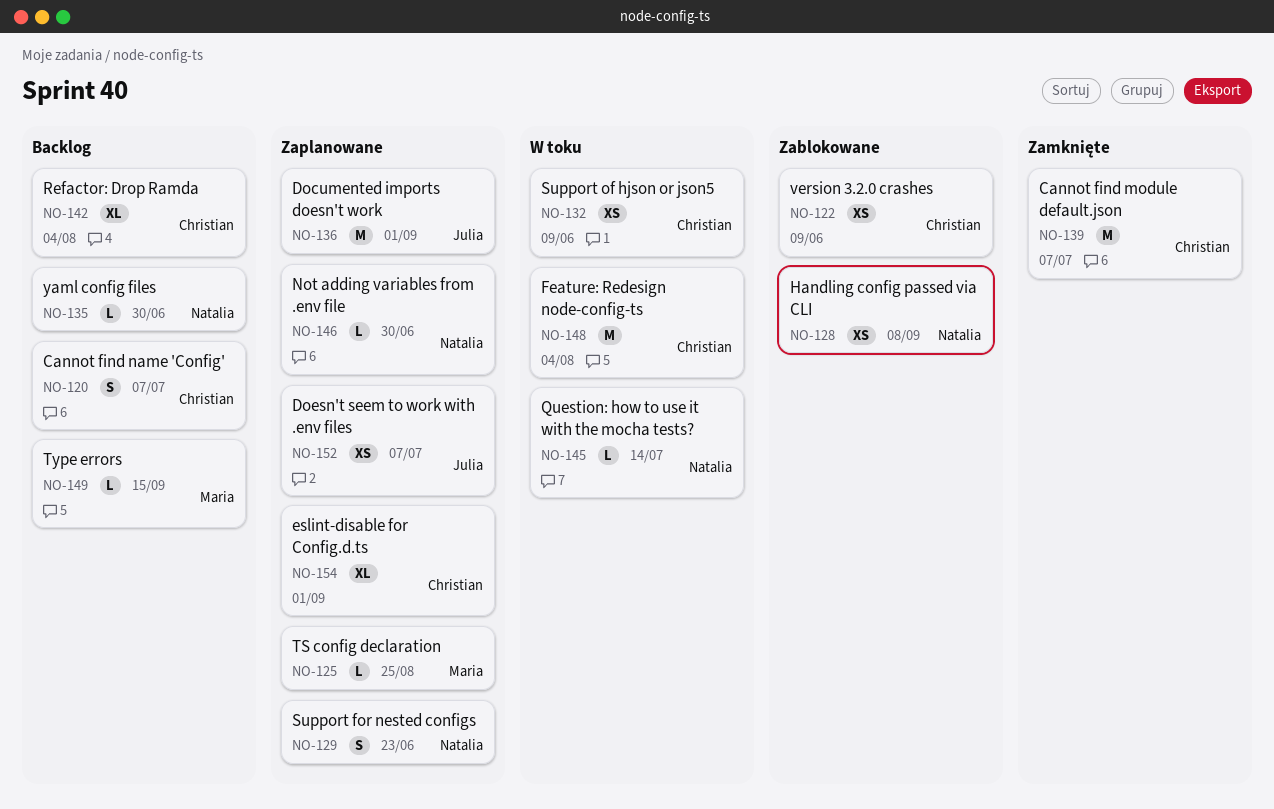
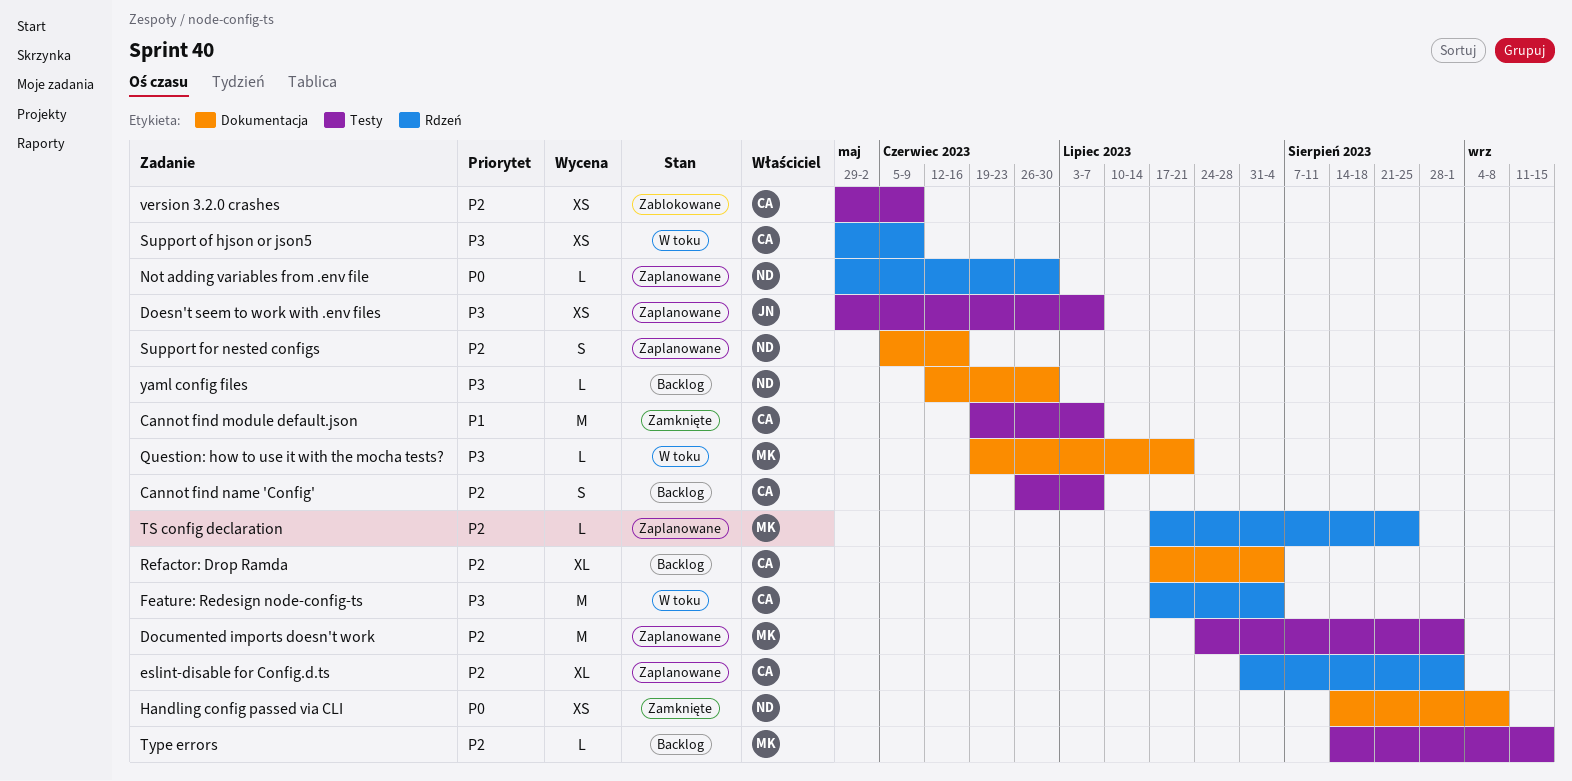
Documented imports doesn't work, owner: Julia -> Maria
Handling config passed via CLI, status: Zablokowane -> Zamknięte
Question: how to use it with the mocha tests?, owner: Natalia -> Maria
Question: how to use it with the mocha tests?, due: Jul 14 -> Jul 21
Support for nested configs, due: Jun 23 -> Jun 16

